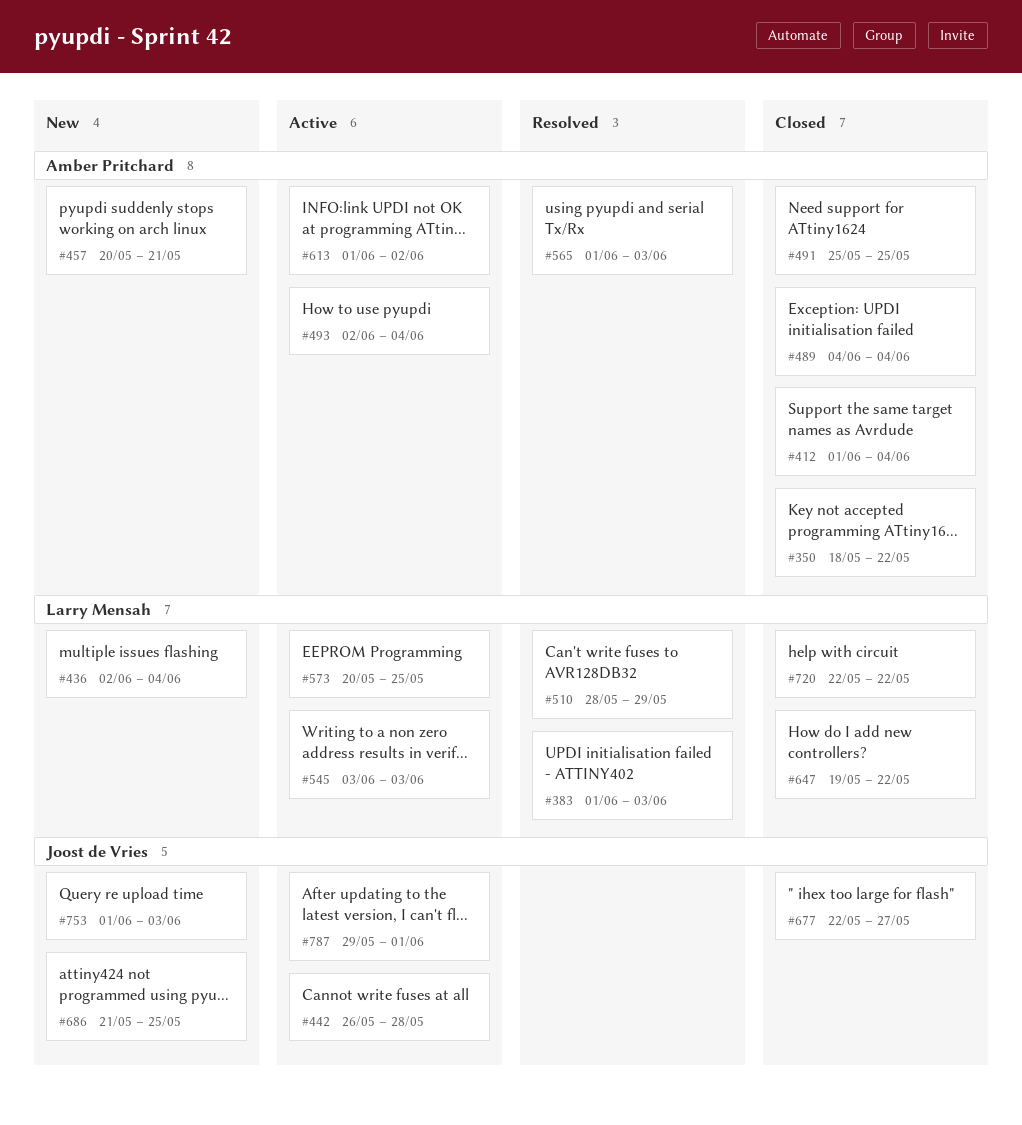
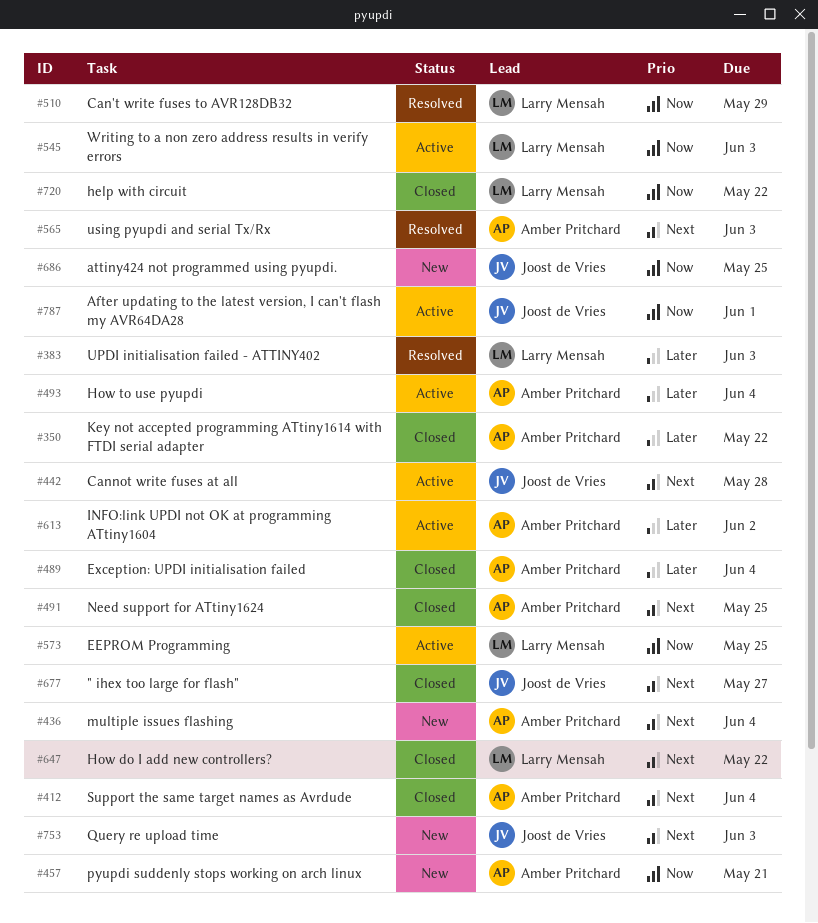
#436, owner: Larry Mensah -> Amber Pritchard

